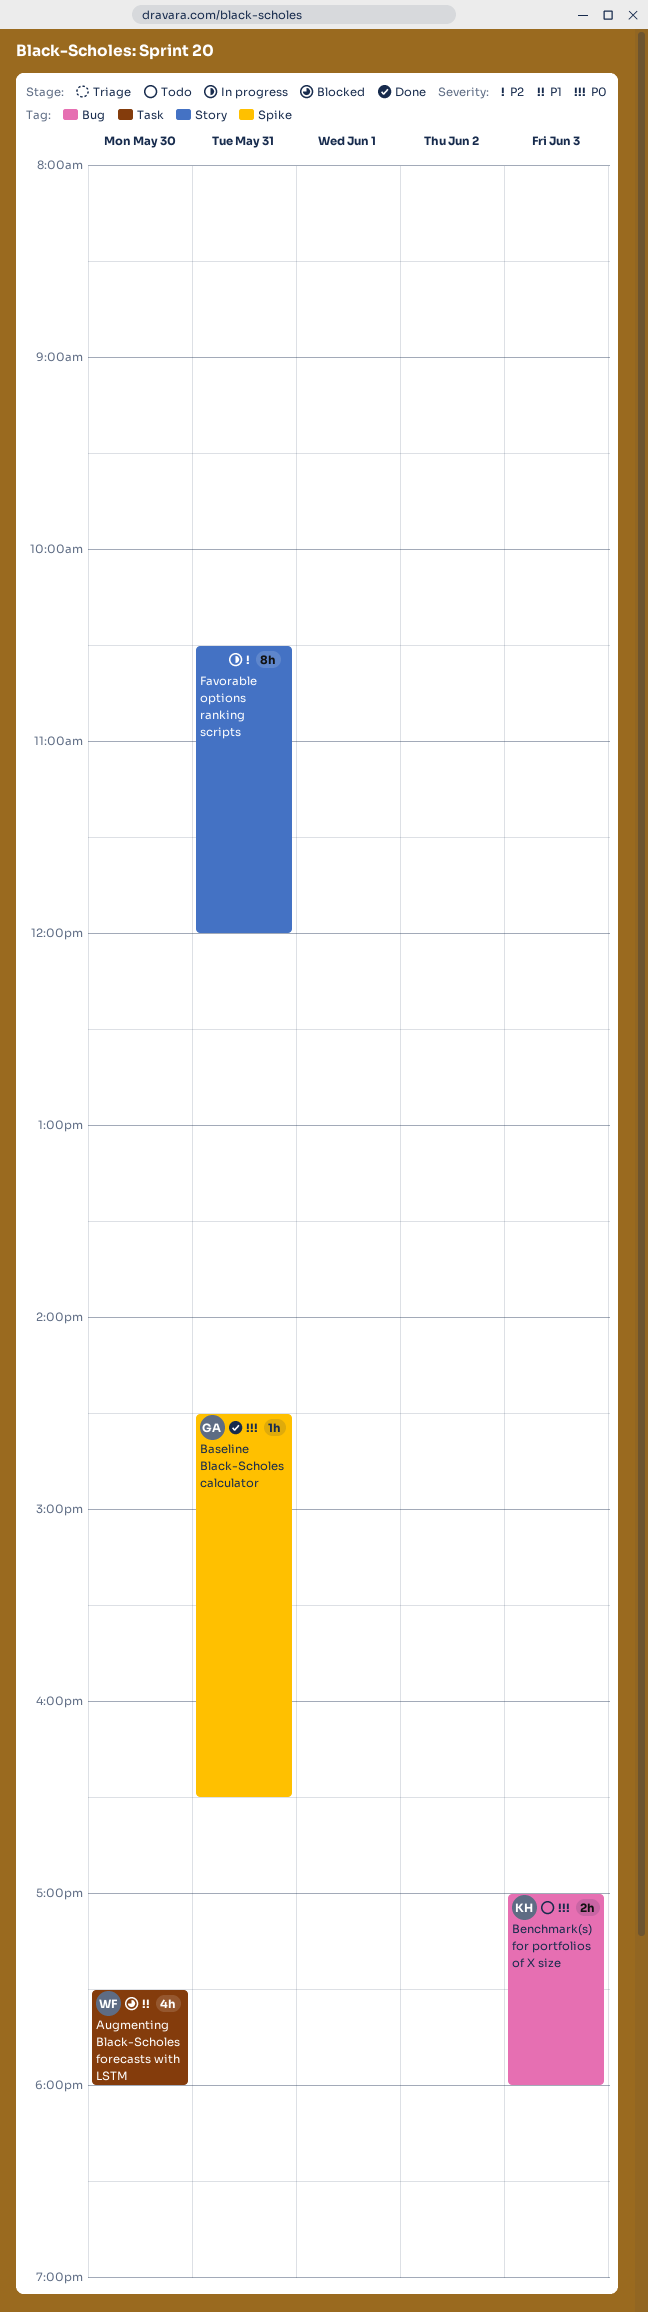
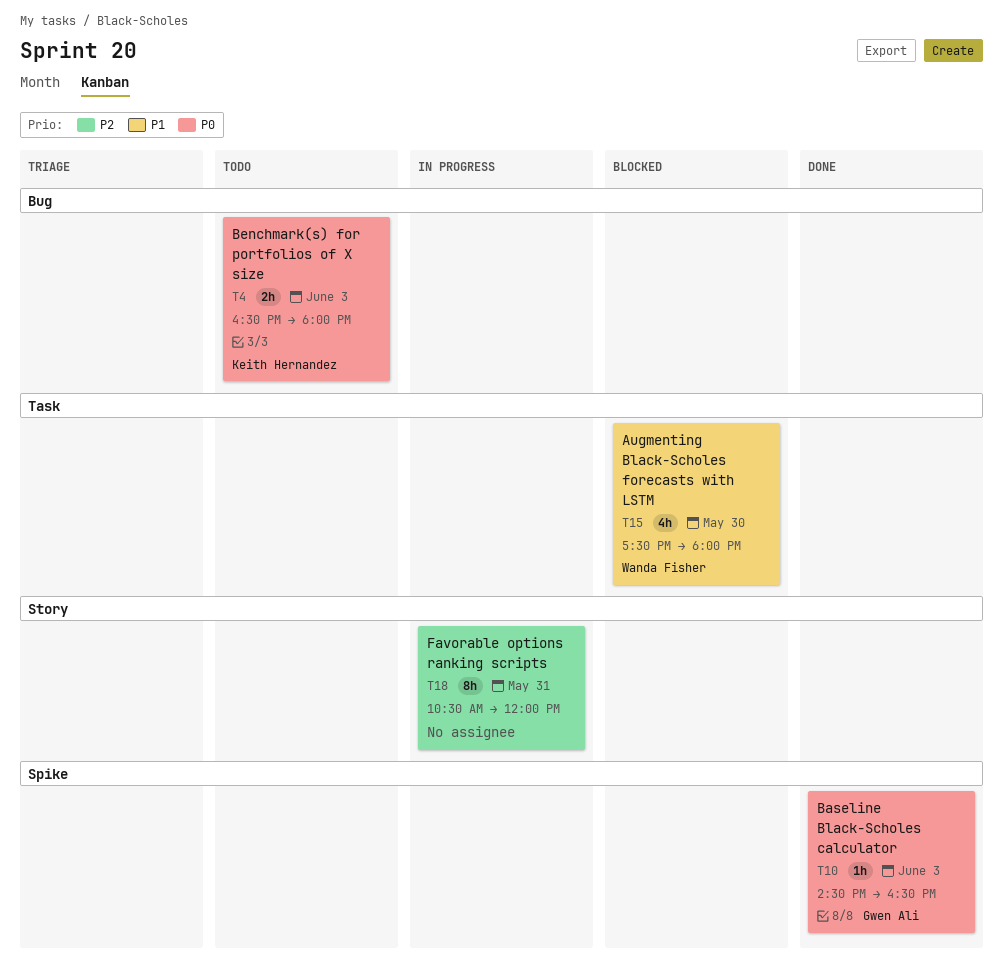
Baseline Black-Scholes calculator, day: May 31 -> Jun 3
Benchmark(s) for portfolios of X size, begins: 17:00 -> 16:30

